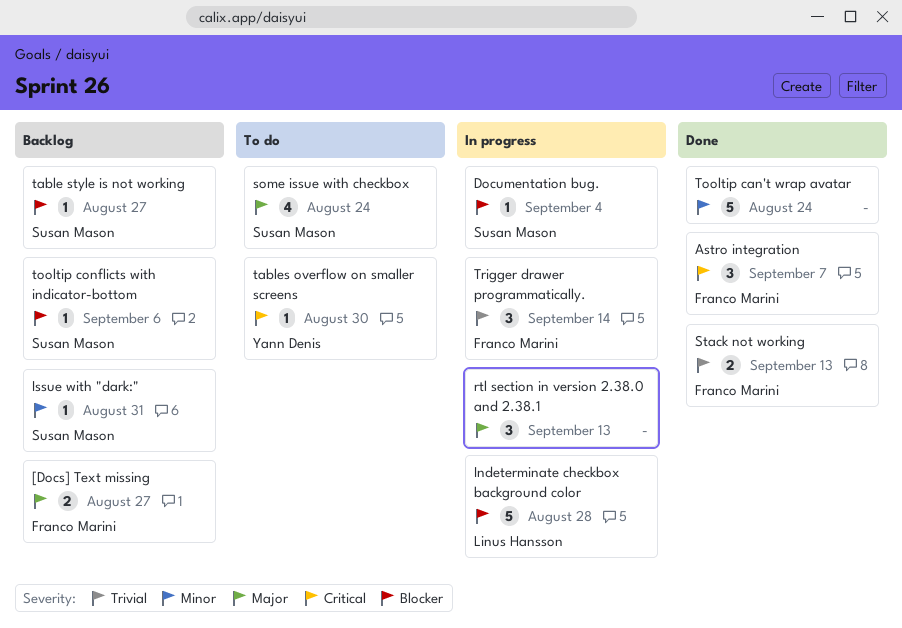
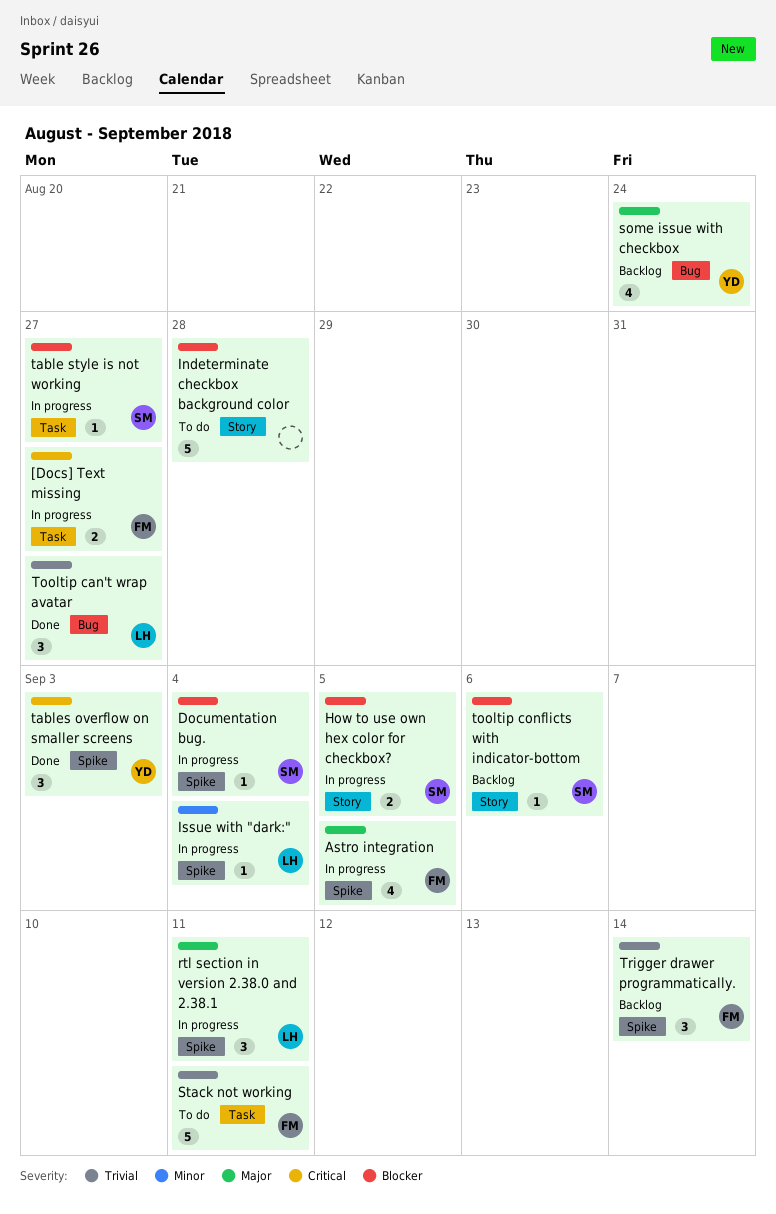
[Docs] Text missing, status: Backlog -> In progress
[Docs] Text missing, priority: Major -> Critical
Astro integration, status: Done -> In progress
Astro integration, priority: Critical -> Major
Astro integration, estimate: 3 -> 4
Astro integration, due: Sep 7 -> Sep 5
How to use own hex color for checkbox?: none -> present
Indeterminate checkbox background color, status: In progress -> To do
Indeterminate checkbox background color, owner: Linus Hansson -> none
Issue with "dark:", status: Backlog -> In progress
Issue with "dark:", owner: Susan Mason -> Linus Hansson
Issue with "dark:", due: Aug 31 -> Sep 4
rtl section in version 2.38.0 and 2.38.1, owner: none -> Linus Hansson
rtl section in version 2.38.0 and 2.38.1, due: Sep 13 -> Sep 11
some issue with checkbox, status: To do -> Backlog
some issue with checkbox, owner: Susan Mason -> Yann Denis
Stack not working, status: Done -> To do
Stack not working, estimate: 2 -> 5
Stack not working, due: Sep 13 -> Sep 11
table style is not working, status: Backlog -> In progress
tables overflow on smaller screens, status: To do -> Done
tables overflow on smaller screens, estimate: 1 -> 3
tables overflow on smaller screens, due: Aug 30 -> Sep 3
Tooltip can't wrap avatar, owner: none -> Linus Hansson
Tooltip can't wrap avatar, priority: Minor -> Trivial
Tooltip can't wrap avatar, estimate: 5 -> 3
Tooltip can't wrap avatar, due: Aug 24 -> Aug 27
Trigger drawer programmatically., status: In progress -> Backlog

